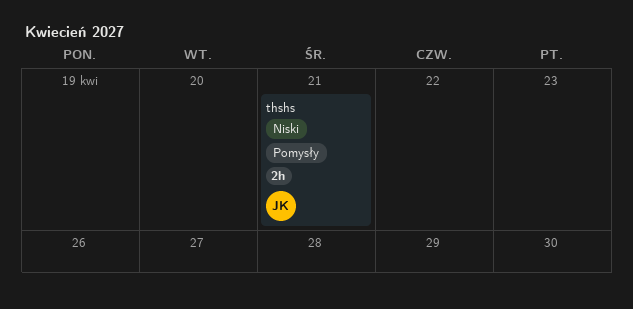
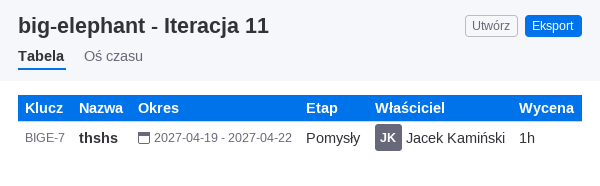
thshs, estimate: 2h -> 1h
thshs, due: Apr 21 -> Apr 22

